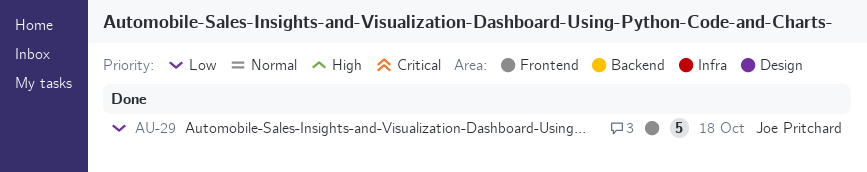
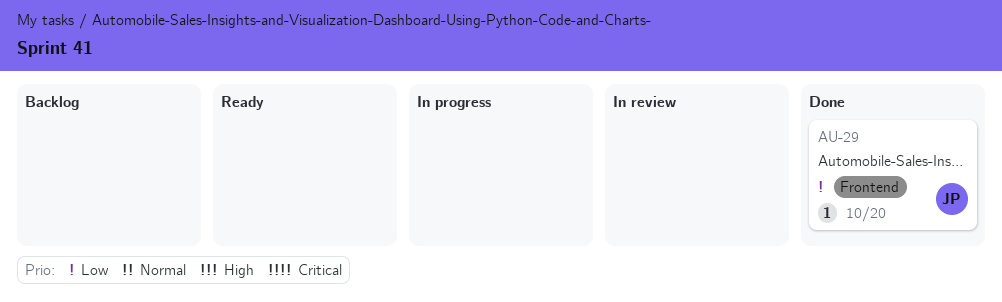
AU-29, estimate: 5 -> 1
AU-29, due: Oct 18 -> Oct 20

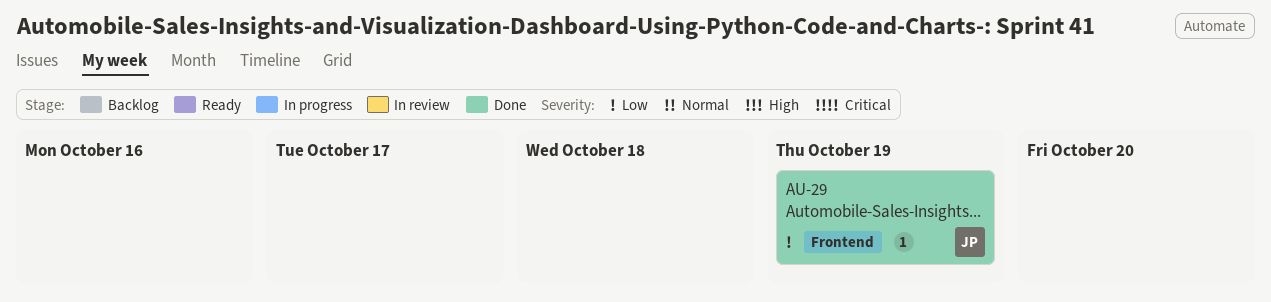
AU-29, due: Oct 20 -> Oct 19

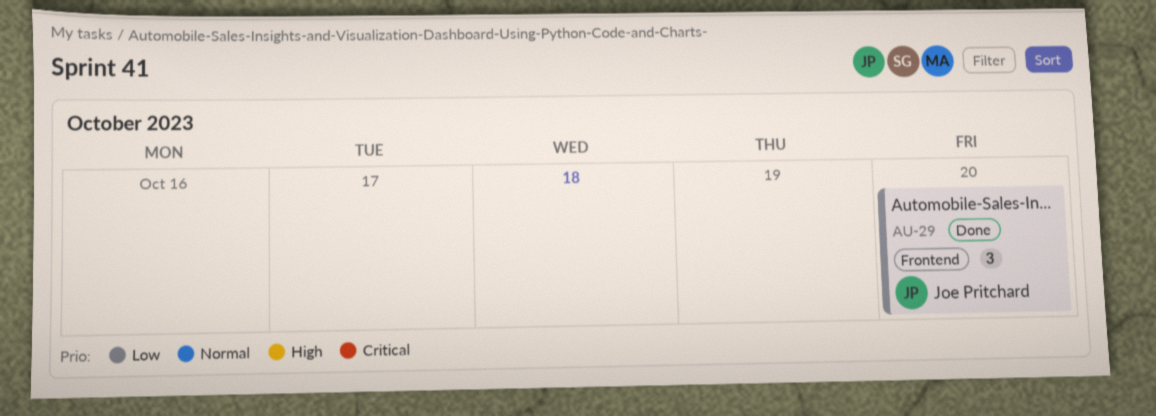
AU-29, estimate: 1 -> 3
AU-29, due: Oct 19 -> Oct 20

